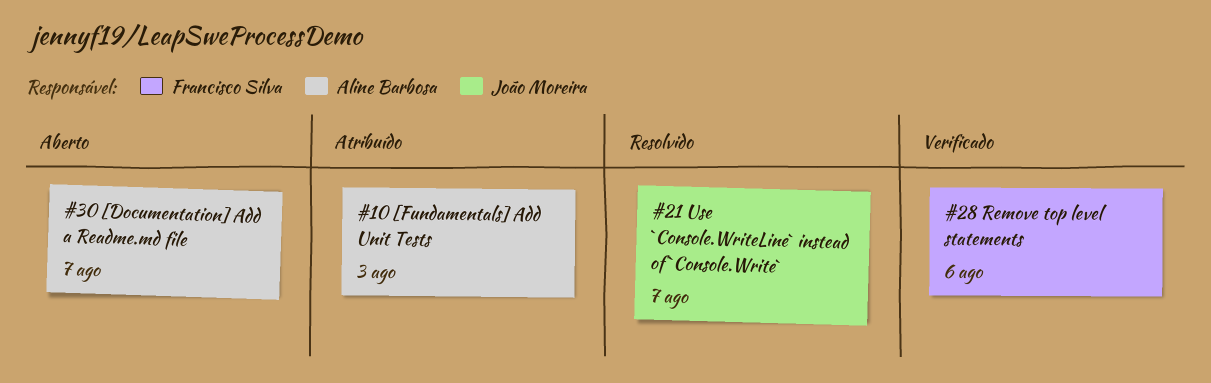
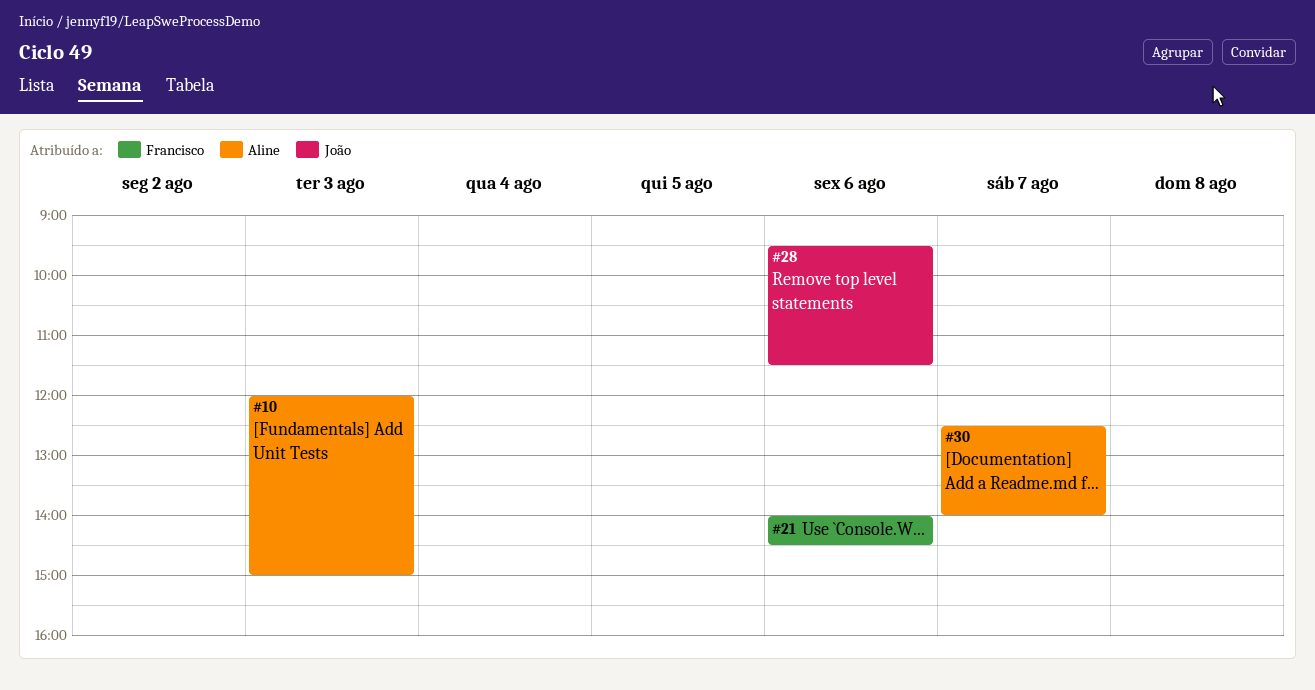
#21, owner: João Moreira -> Francisco Silva
#21, day: Aug 7 -> Aug 6
#28, owner: Francisco Silva -> João Moreira

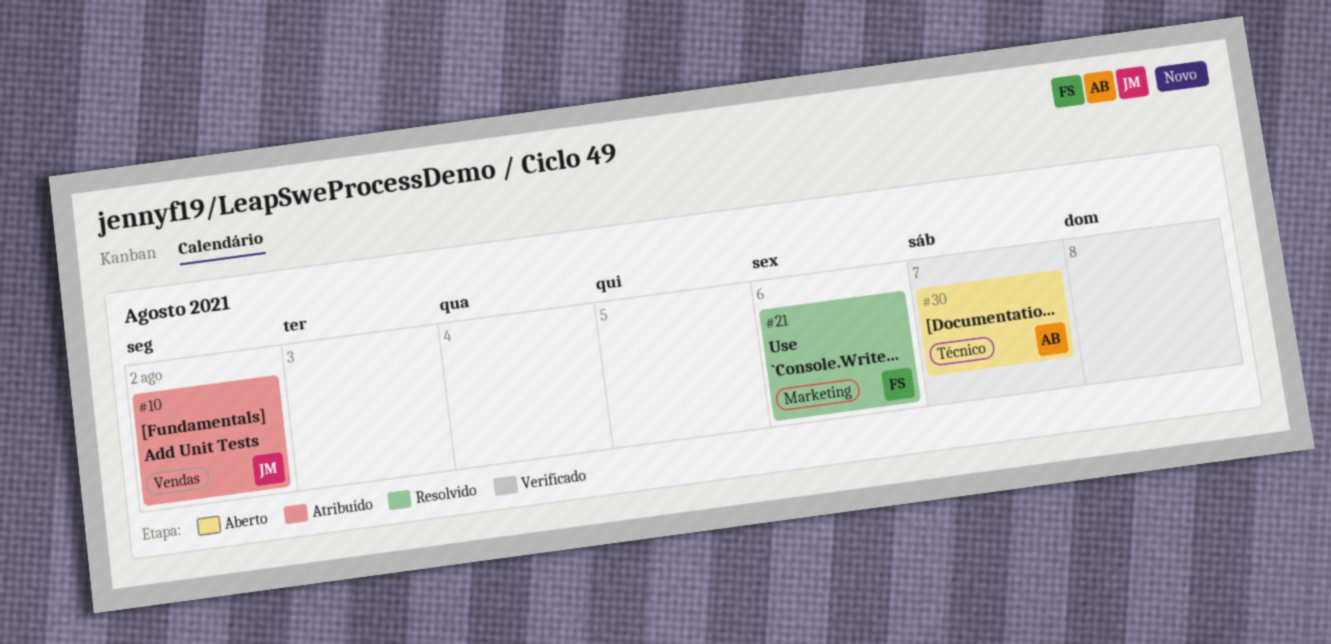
#10, owner: Aline -> João
#10, day: Aug 3 -> Aug 2
#28: present -> none

